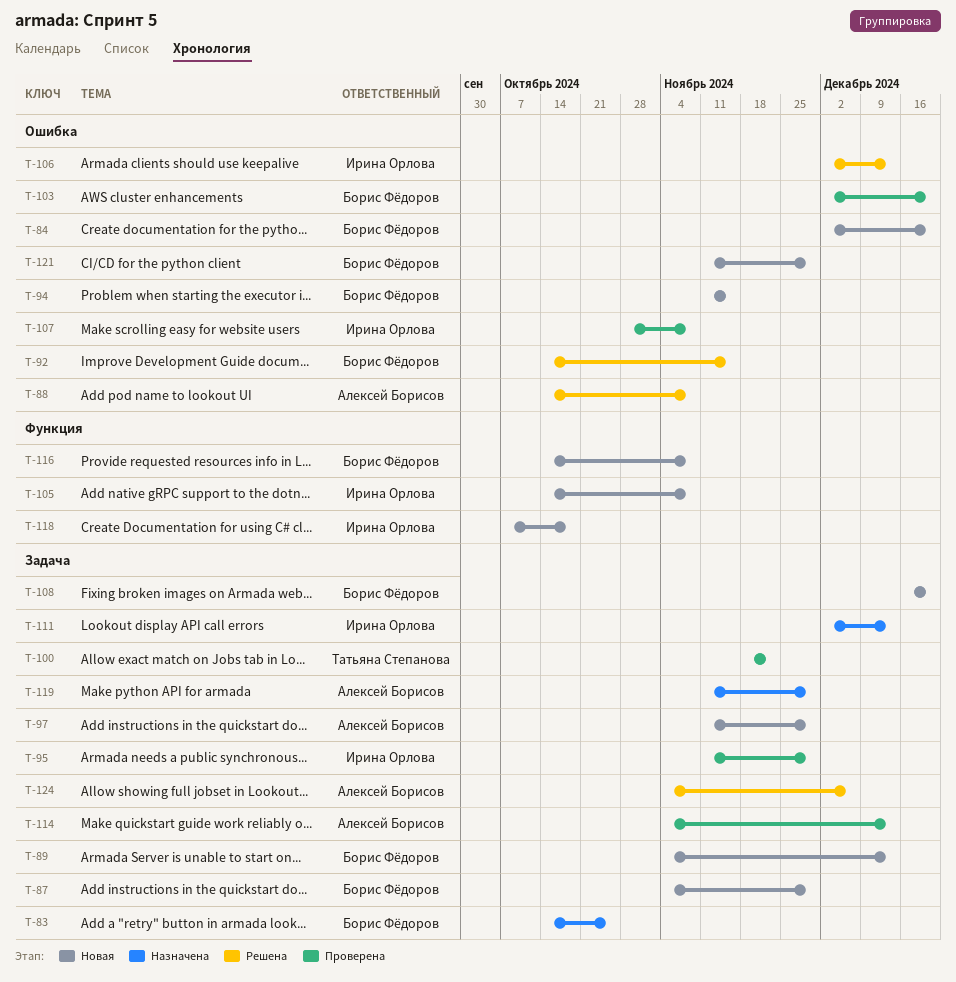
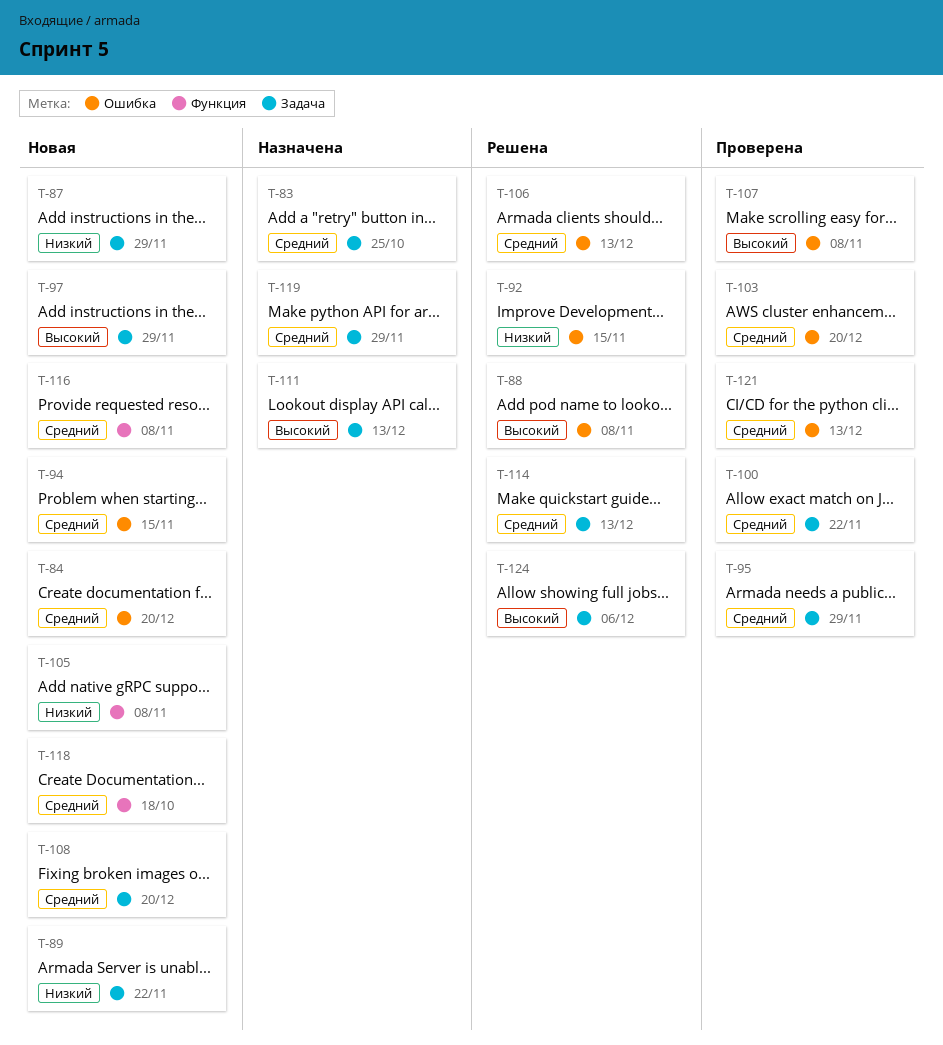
T-89, due: Dec 13 -> Nov 22
T-114, status: Проверена -> Решена
T-121, status: Новая -> Проверена
T-121, due: Nov 29 -> Dec 13

